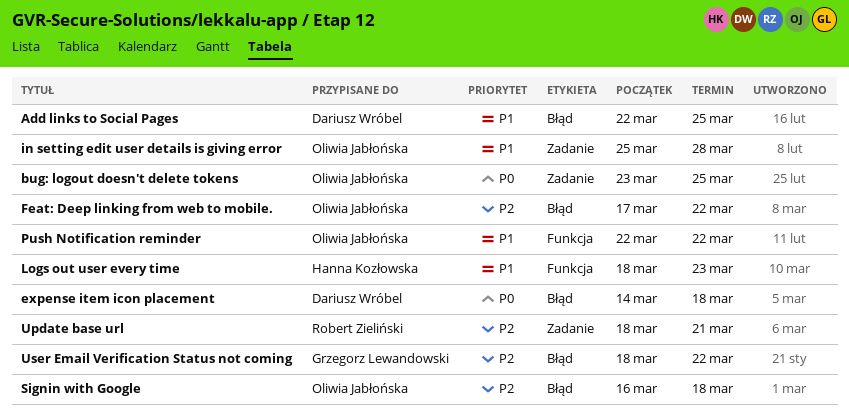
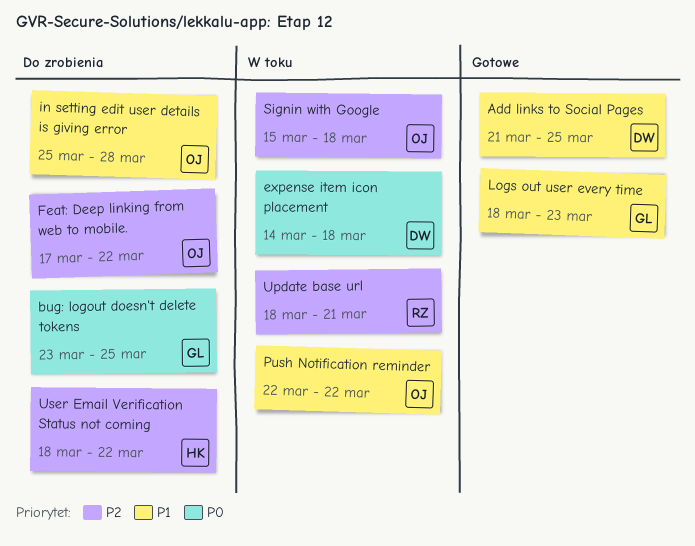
Add links to Social Pages, start: Mar 22 -> Mar 21
bug: logout doesn't delete tokens, owner: Oliwia Jabłońska -> Grzegorz Lewandowski
Logs out user every time, owner: Hanna Kozłowska -> Grzegorz Lewandowski
Signin with Google, start: Mar 16 -> Mar 15
User Email Verification Status not coming, owner: Grzegorz Lewandowski -> Hanna Kozłowska

